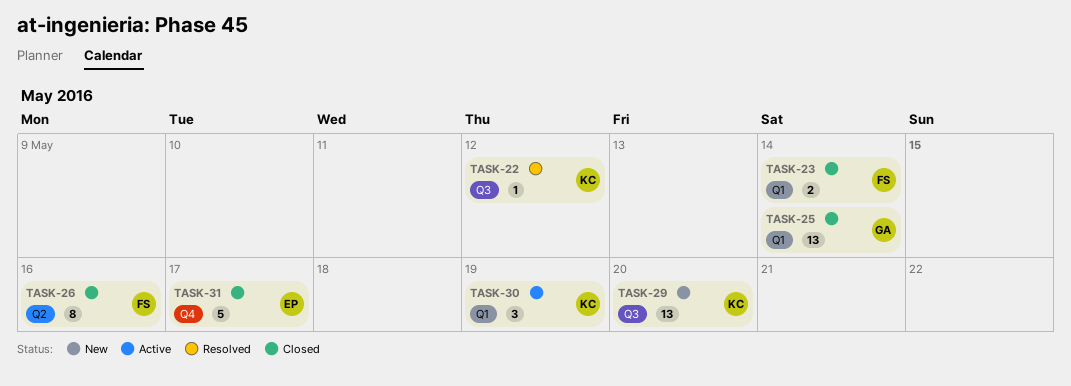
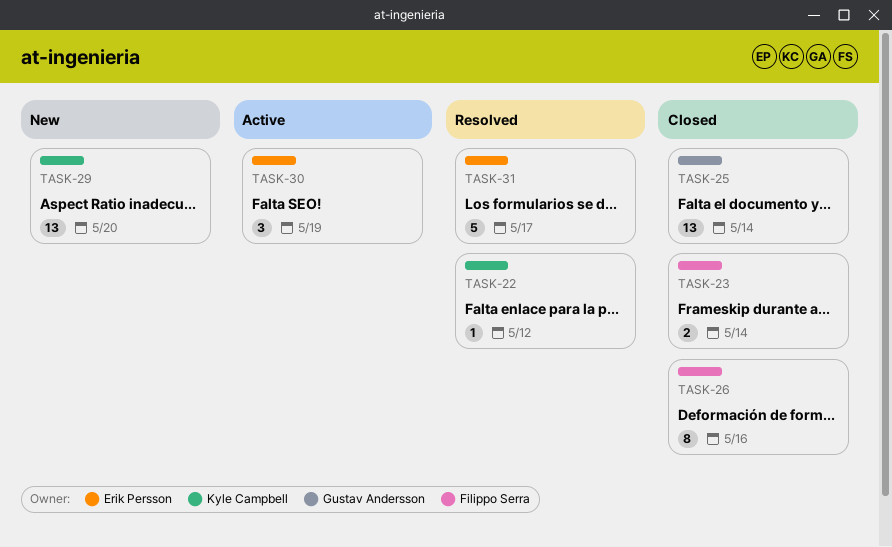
TASK-30, owner: Kyle Campbell -> Erik Persson
TASK-31, status: Closed -> Resolved

